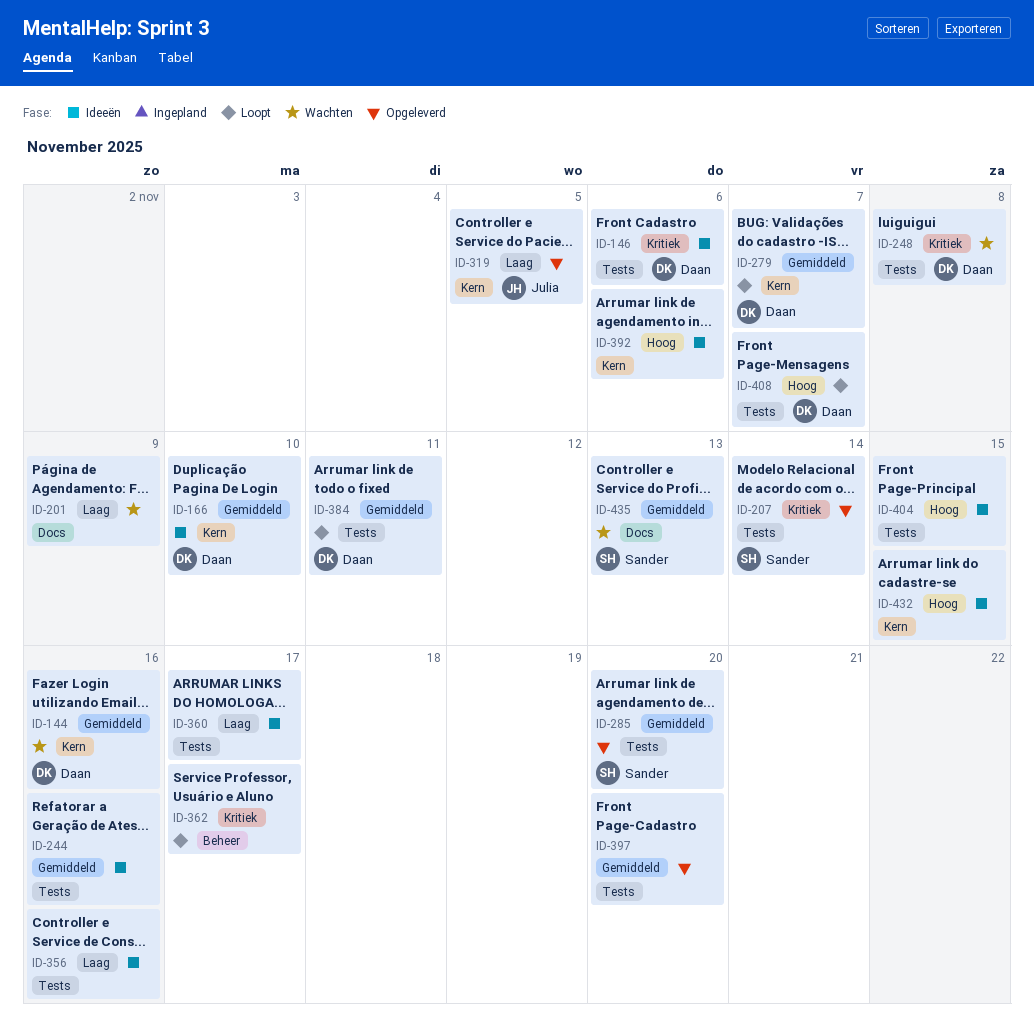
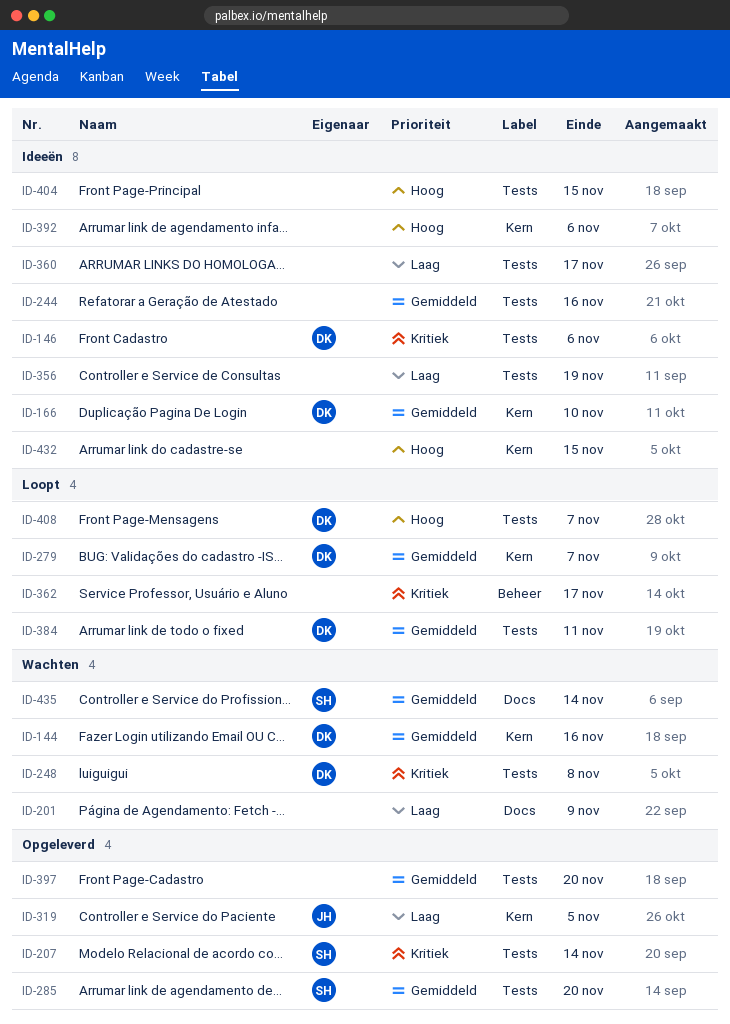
ID-356, due: Nov 16 -> Nov 19
ID-435, due: Nov 13 -> Nov 14

